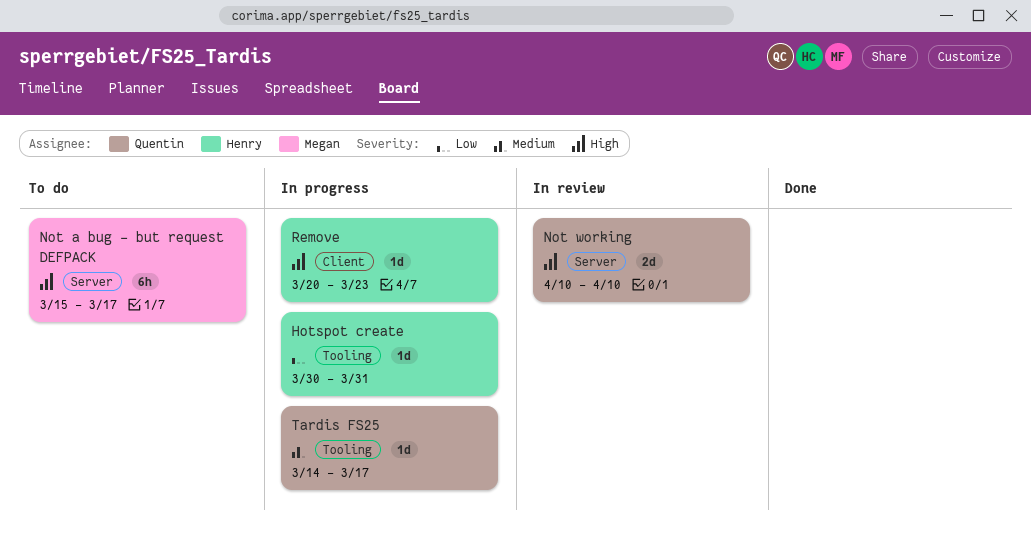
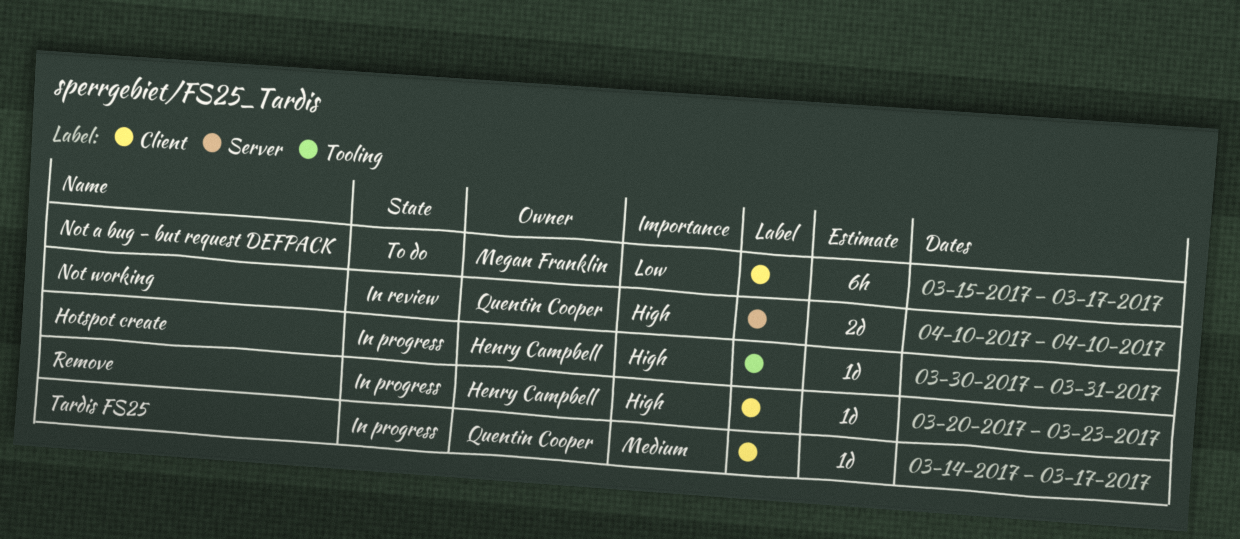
Hotspot create, priority: Low -> High
Not a bug - but request DEFPACK, priority: High -> Low
Not a bug - but request DEFPACK, label: Server -> Client
Tardis FS25, label: Tooling -> Client

